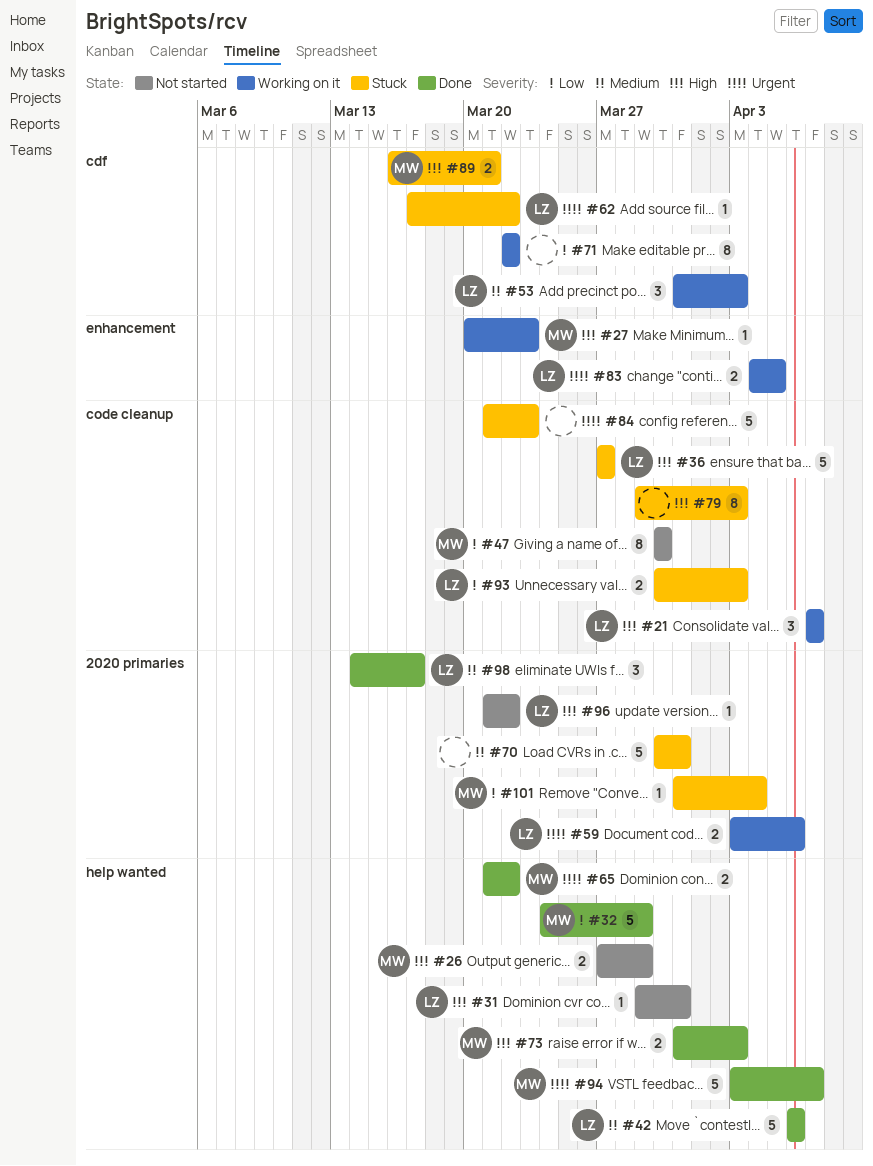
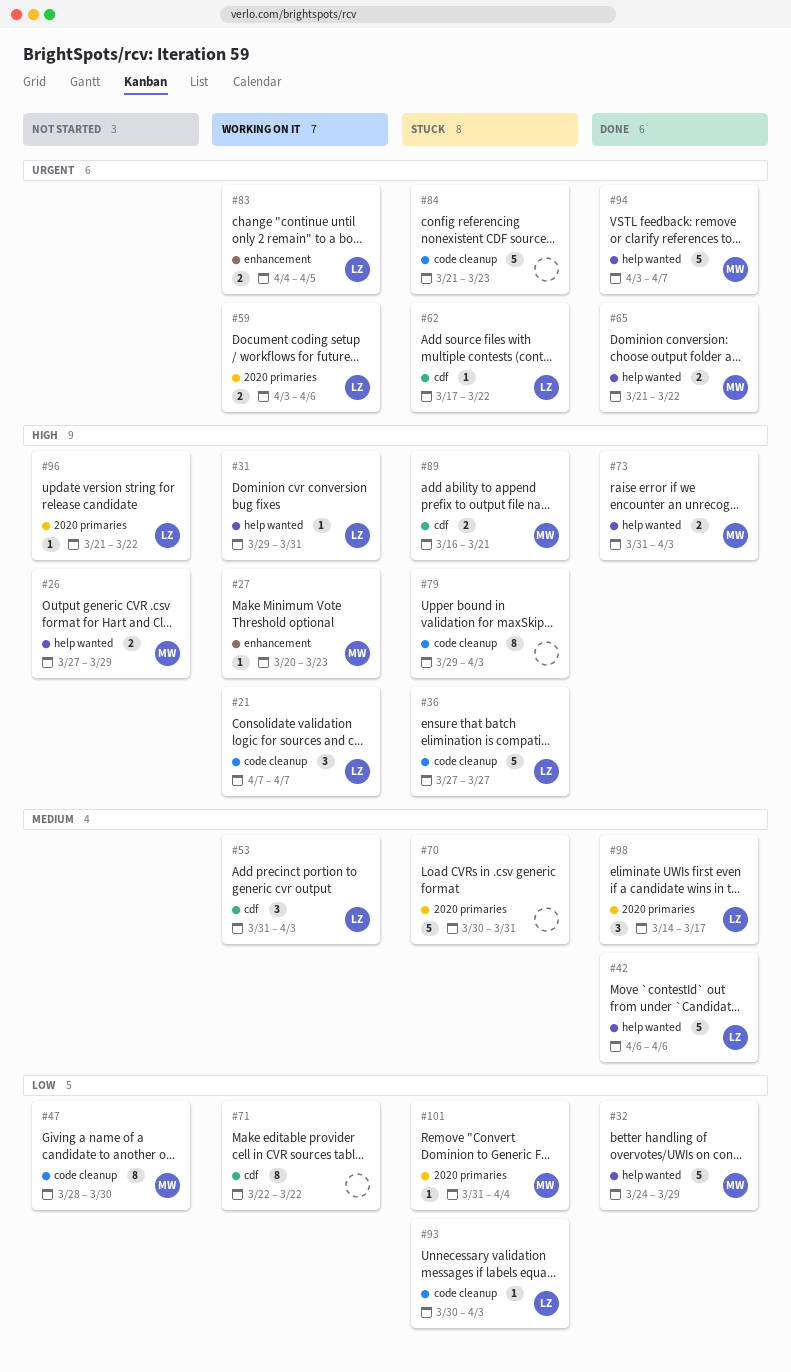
#31, status: Not started -> Working on it
#47, start: Mar 30 -> Mar 28
#93, estimate: 2 -> 1

